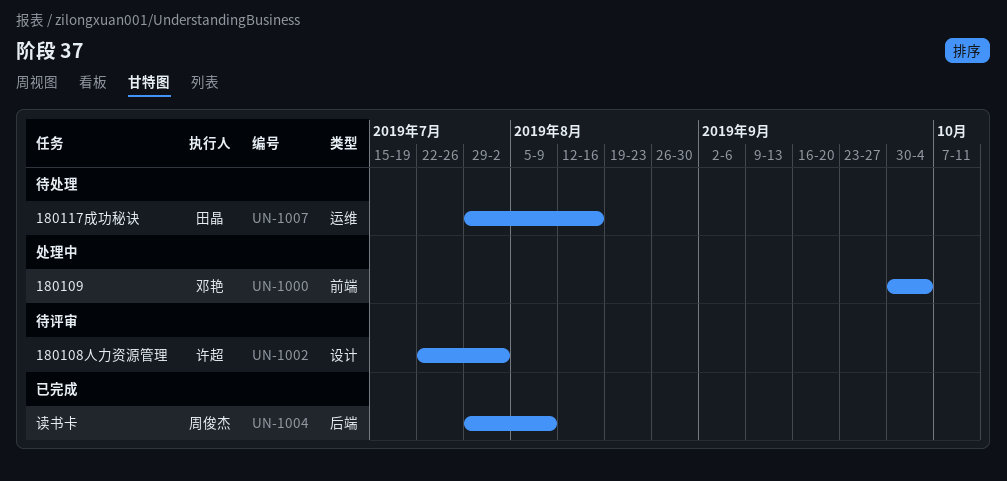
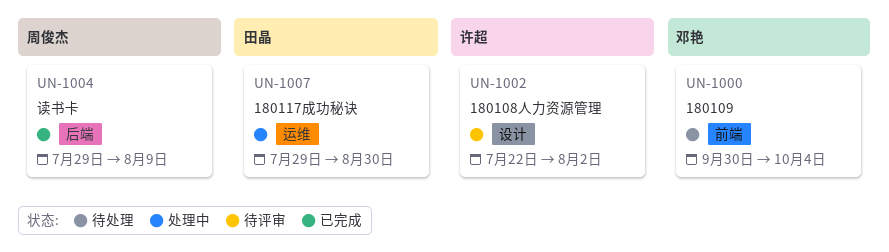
UN-1000, status: 处理中 -> 待处理
UN-1007, status: 待处理 -> 处理中
UN-1007, due: Aug 16 -> Aug 30

